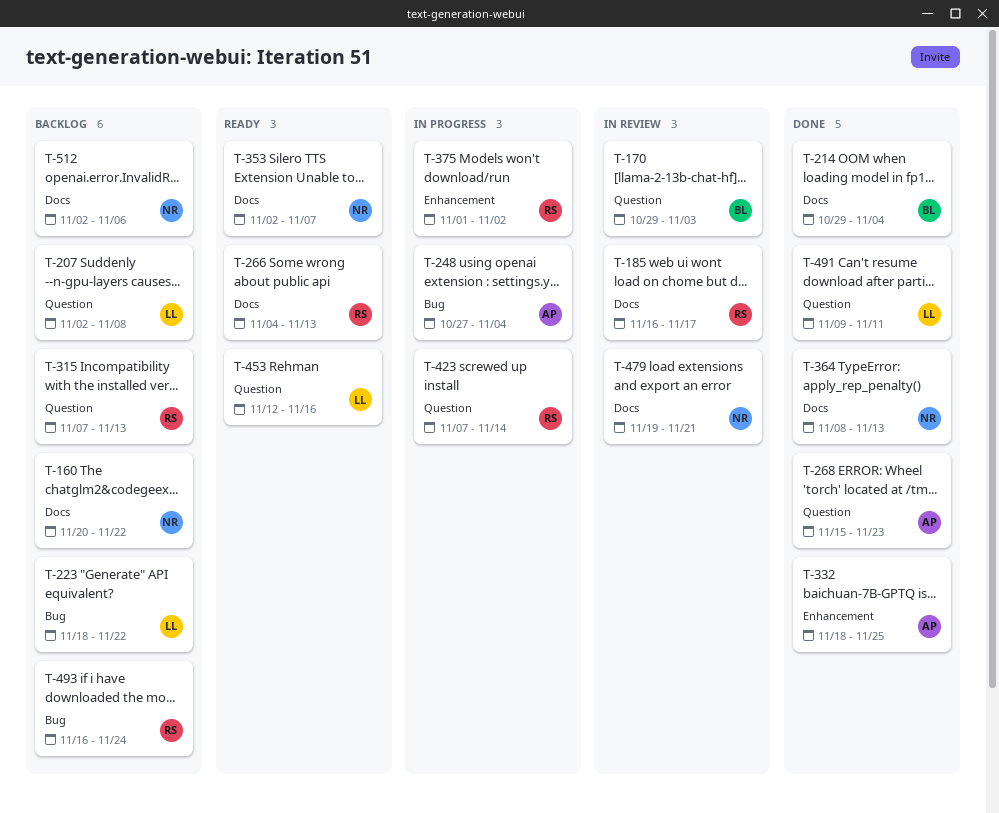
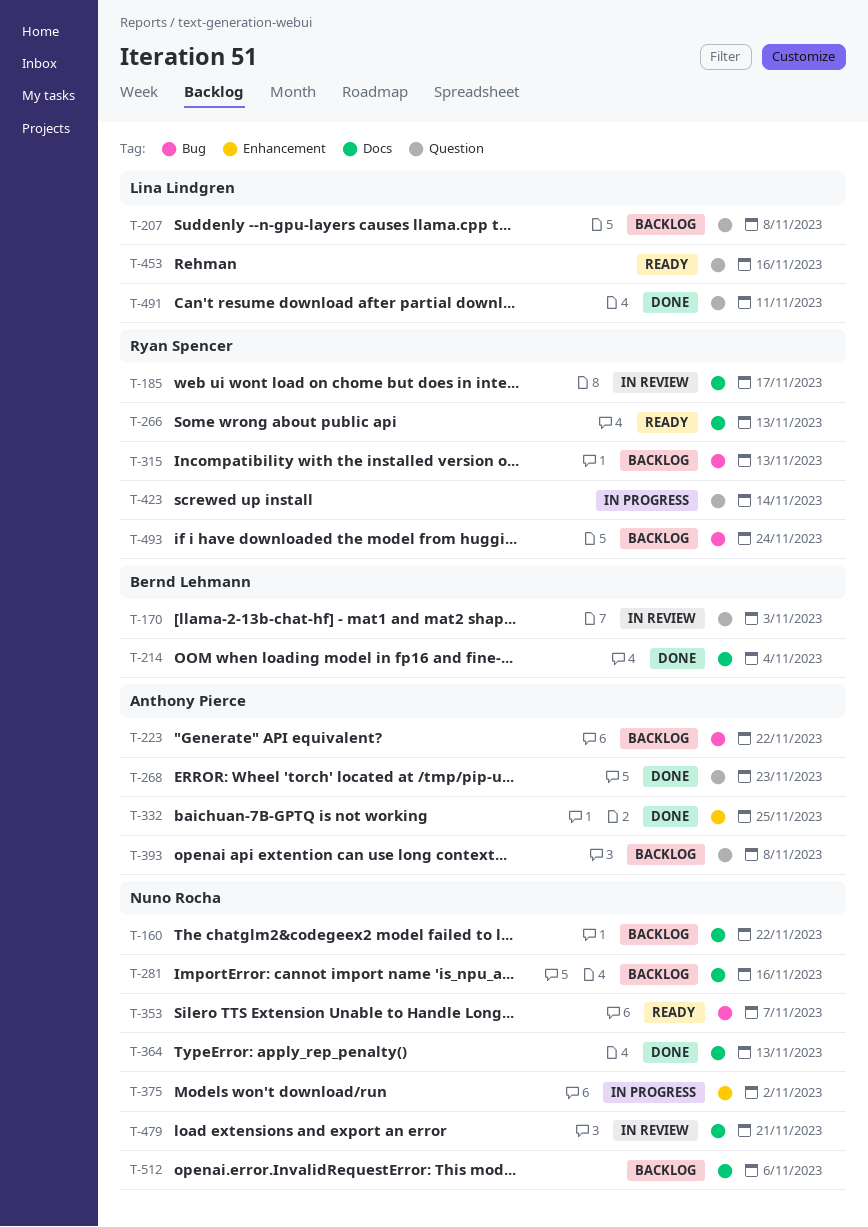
T-223, owner: Lina Lindgren -> Anthony Pierce
T-248: present -> none
T-281: none -> present
T-315, label: Question -> Bug
T-353, label: Docs -> Bug
T-375, owner: Ryan Spencer -> Nuno Rocha
T-393: none -> present

